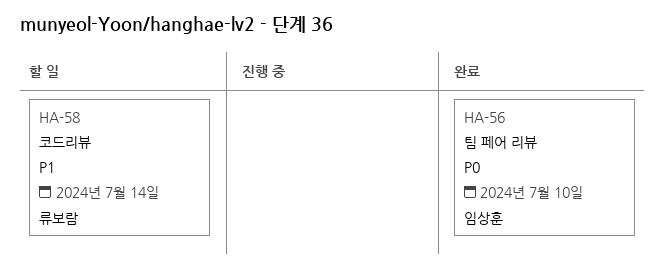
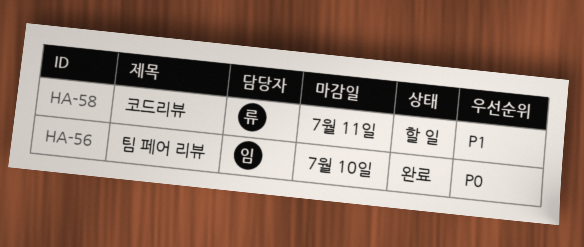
HA-58, due: Jul 14 -> Jul 11

